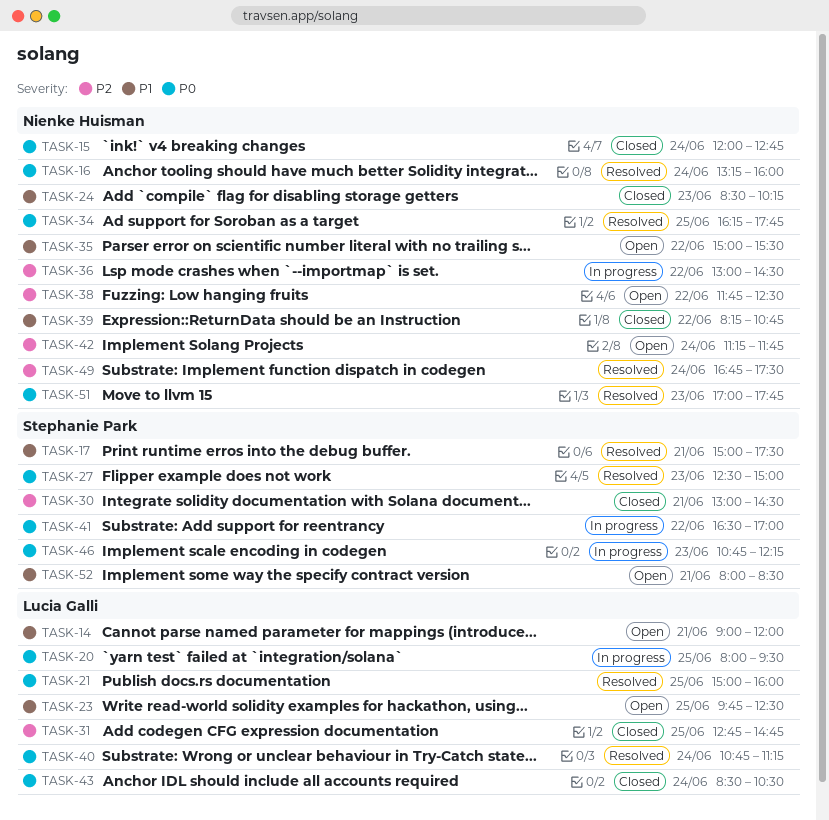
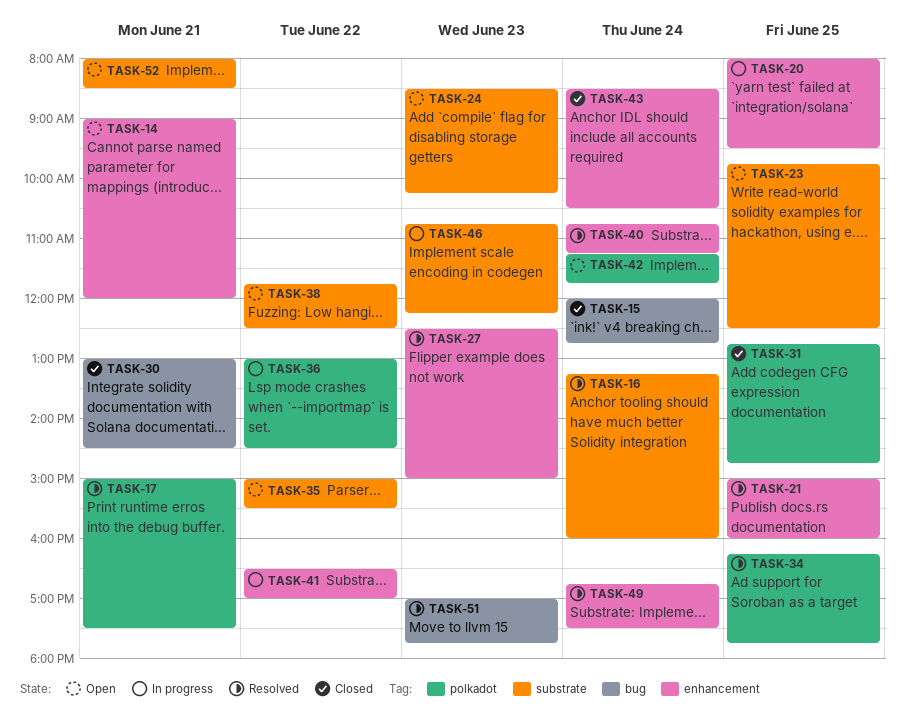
TASK-24, status: Closed -> Open
TASK-39: present -> none

